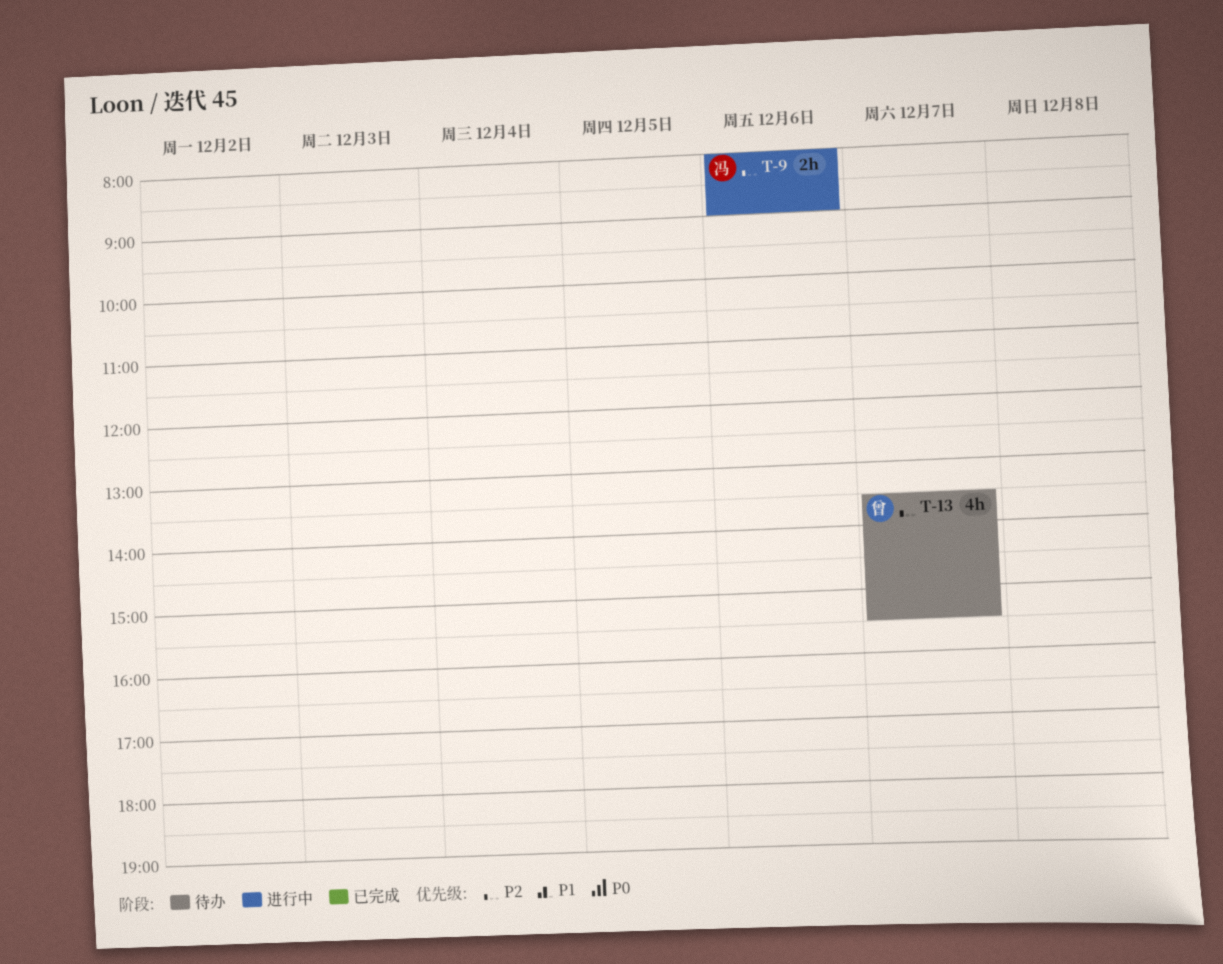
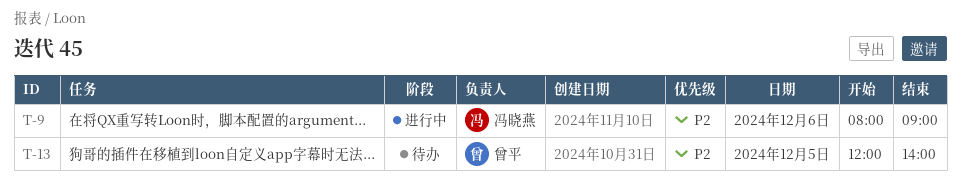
T-13, day: Dec 7 -> Dec 5
T-13, begins: 13:30 -> 12:00
T-13, ends: 15:30 -> 14:00

